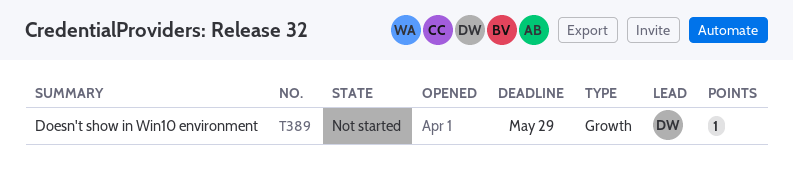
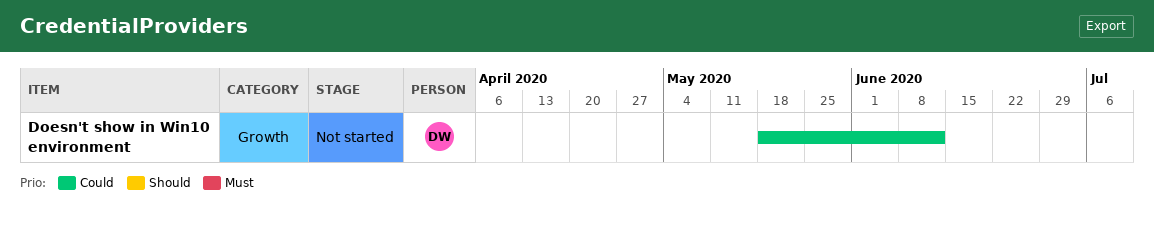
Doesn't show in Win10 environment, due: May 29 -> Jun 12

